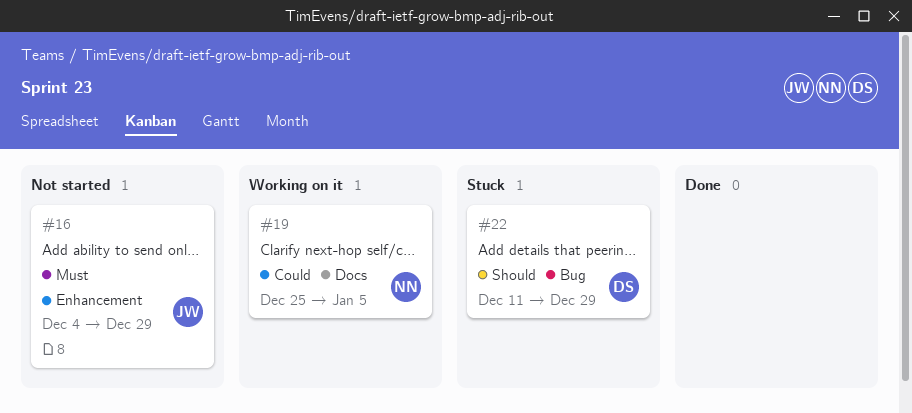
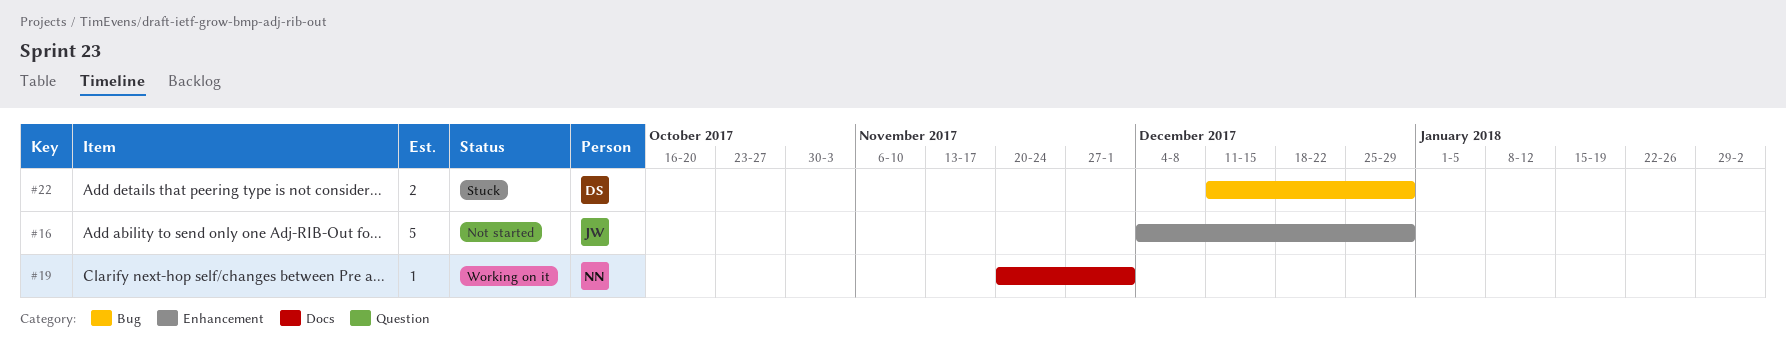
#19, start: Dec 25 -> Nov 20
#19, due: Jan 5 -> Dec 1

